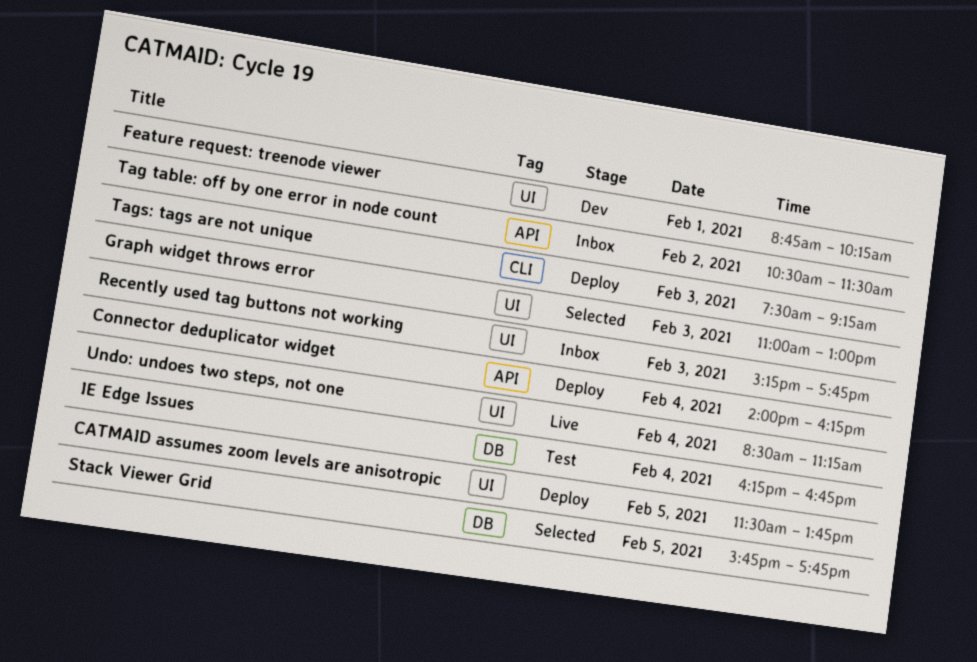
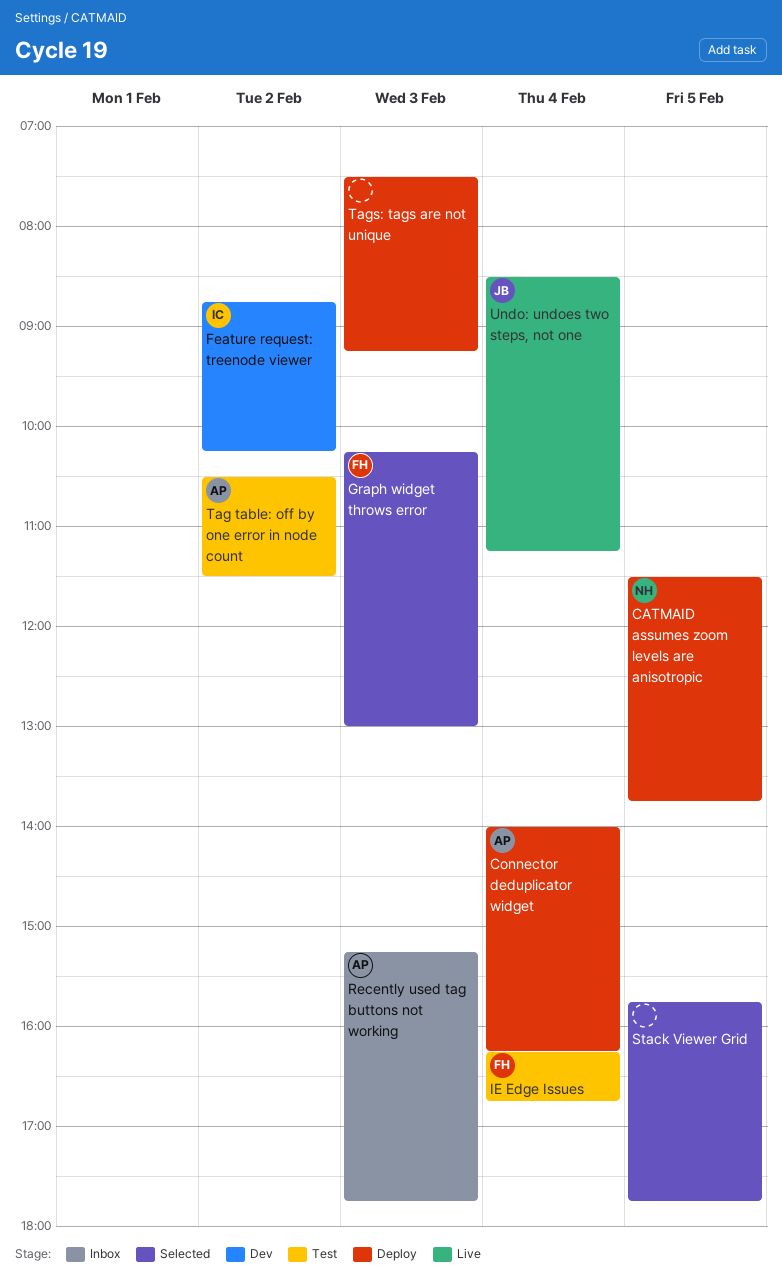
Feature request: treenode viewer, day: Feb 1 -> Feb 2
Graph widget throws error, begins: 11:00 -> 10:15
Tag table: off by one error in node count, status: Inbox -> Test

